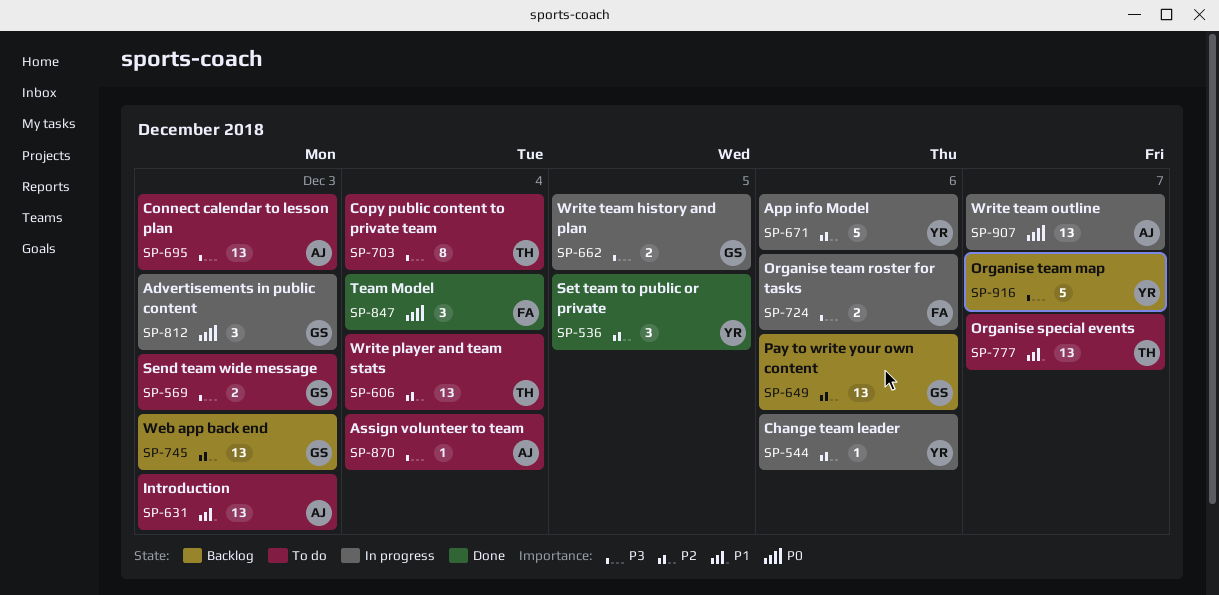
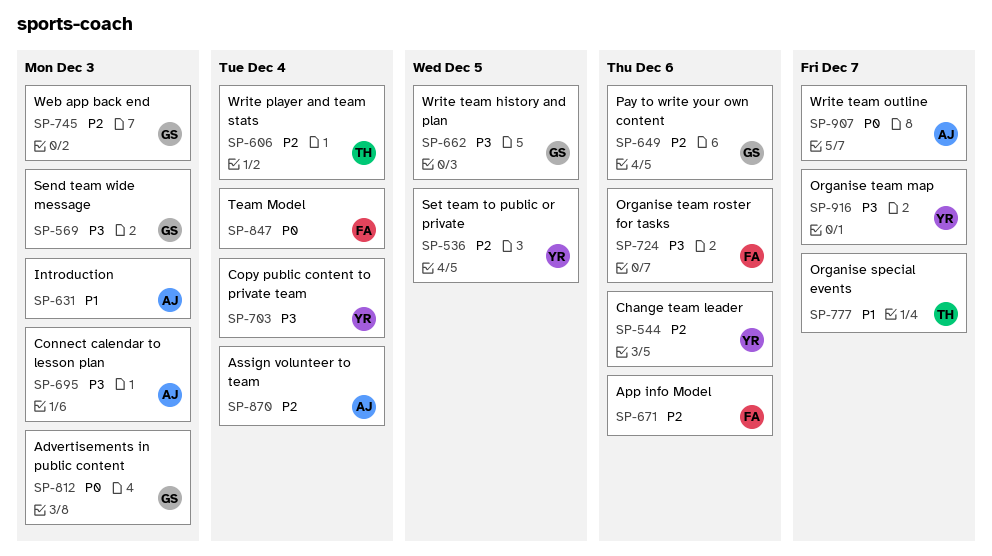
SP-671, owner: YR -> FA
SP-703, owner: TH -> YR
SP-870, priority: P3 -> P2

